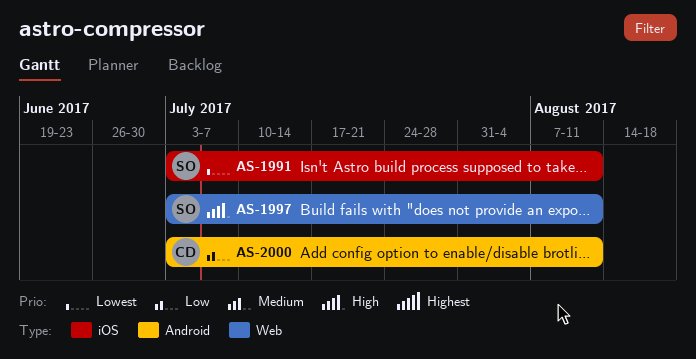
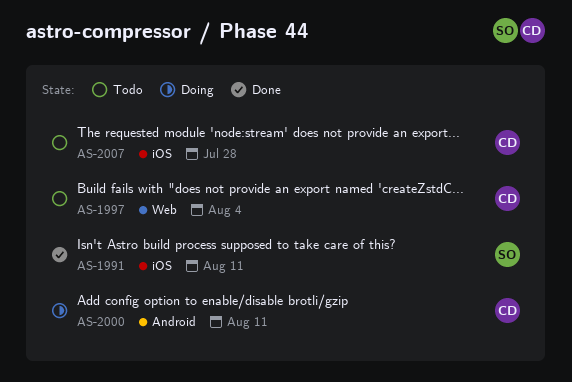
AS-1997, owner: SO -> CD
AS-1997, due: Aug 11 -> Aug 4
AS-2007: none -> present

